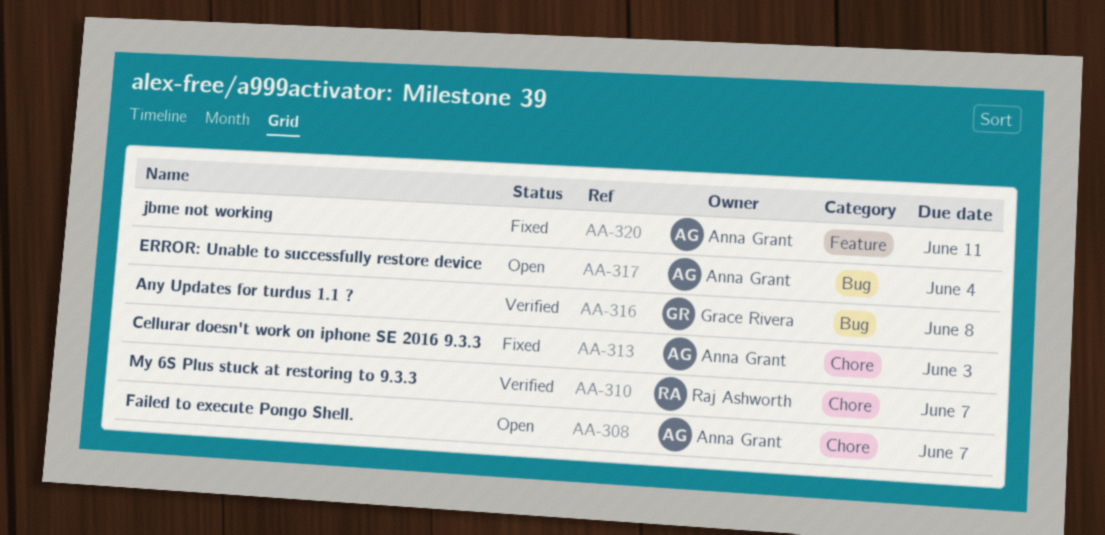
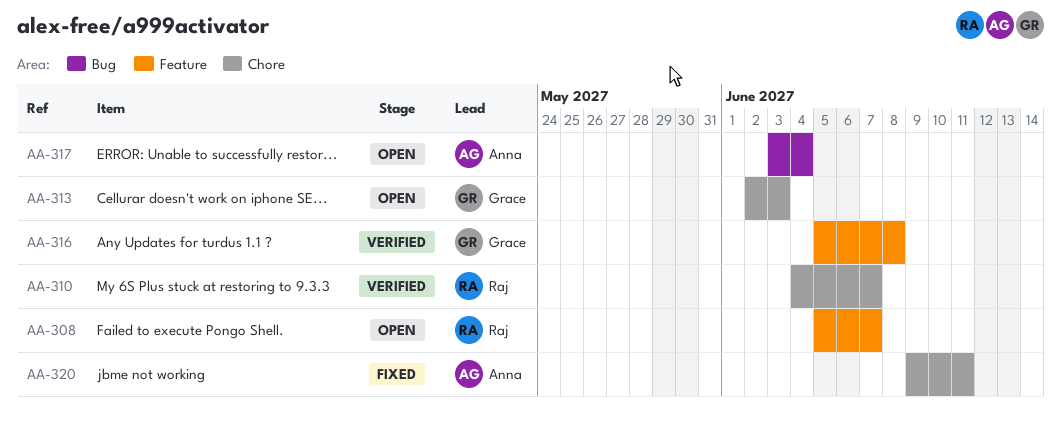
AA-308, owner: Anna Grant -> Raj Ashworth
AA-308, label: Chore -> Feature
AA-313, status: Fixed -> Open
AA-313, owner: Anna Grant -> Grace Rivera
AA-316, label: Bug -> Feature
AA-320, label: Feature -> Chore

